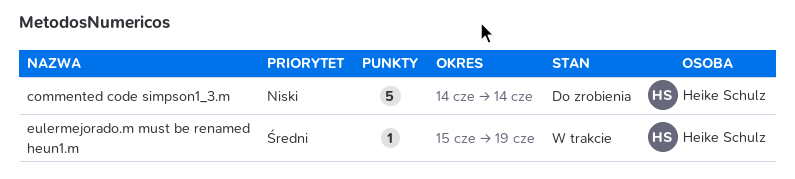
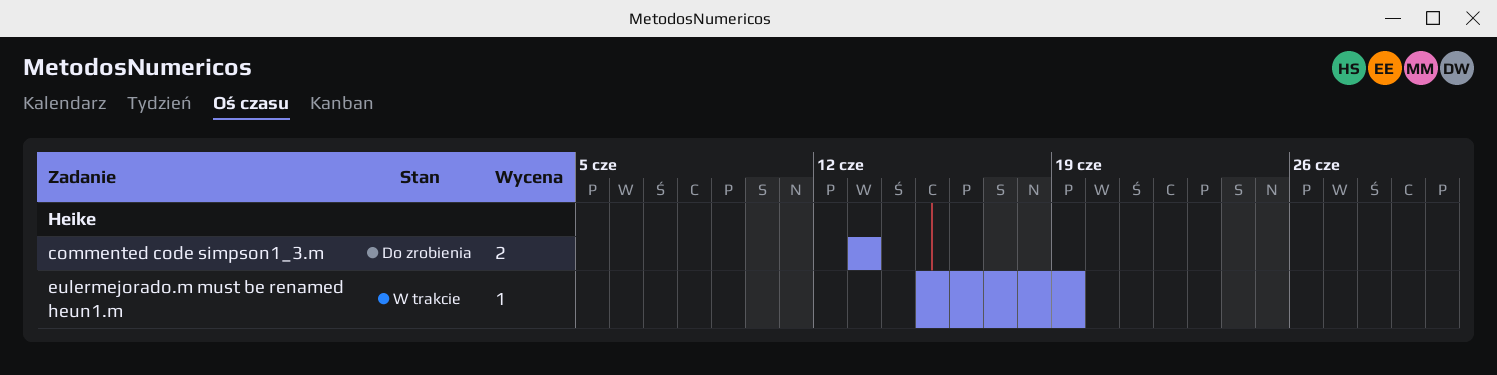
commented code simpson1_3.m, estimate: 5 -> 2
commented code simpson1_3.m, start: Jun 14 -> Jun 13
commented code simpson1_3.m, due: Jun 14 -> Jun 13

